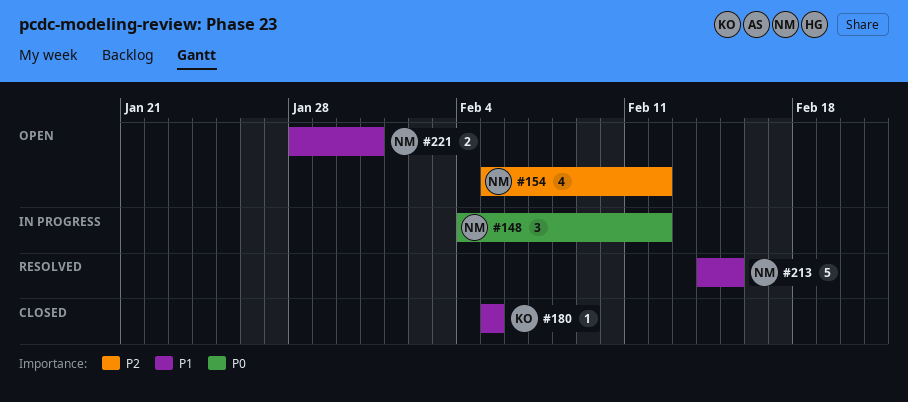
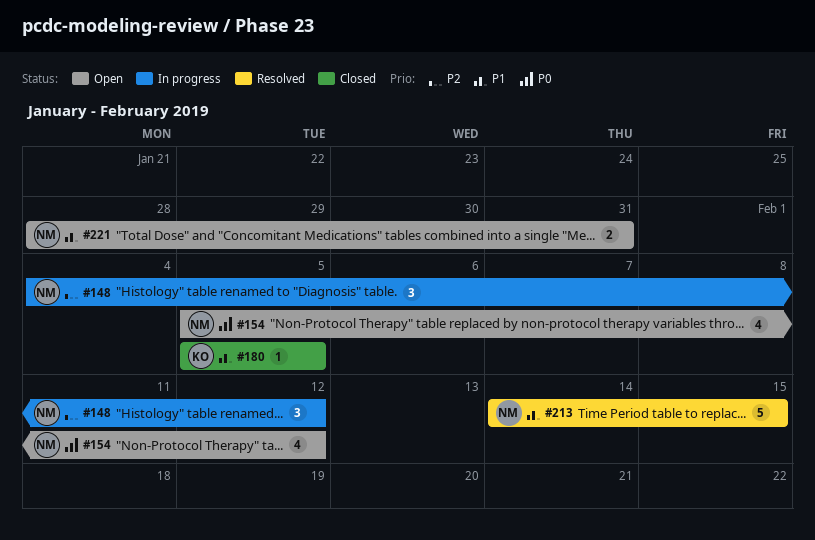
#148, priority: P0 -> P2
#154, priority: P2 -> P0

